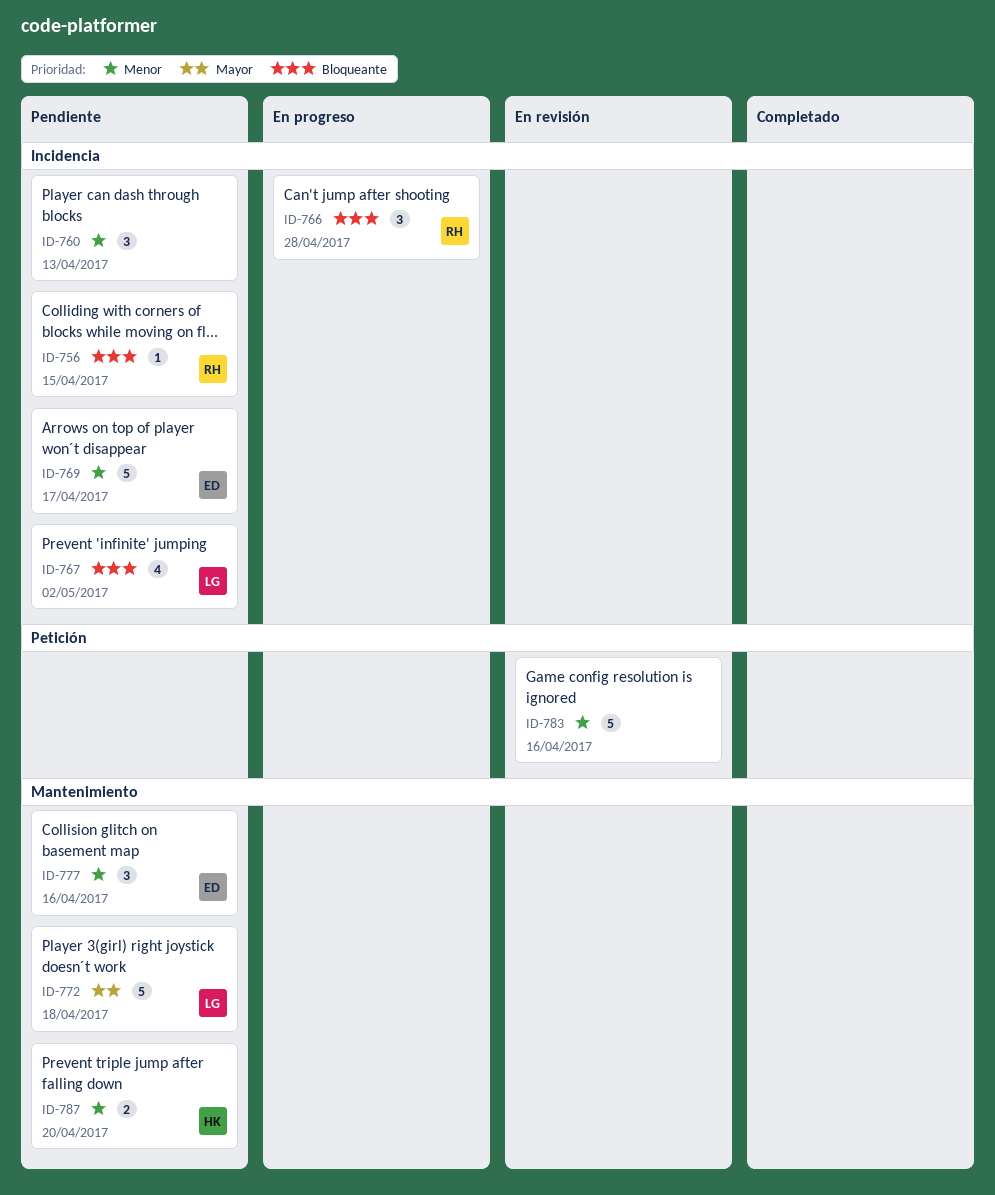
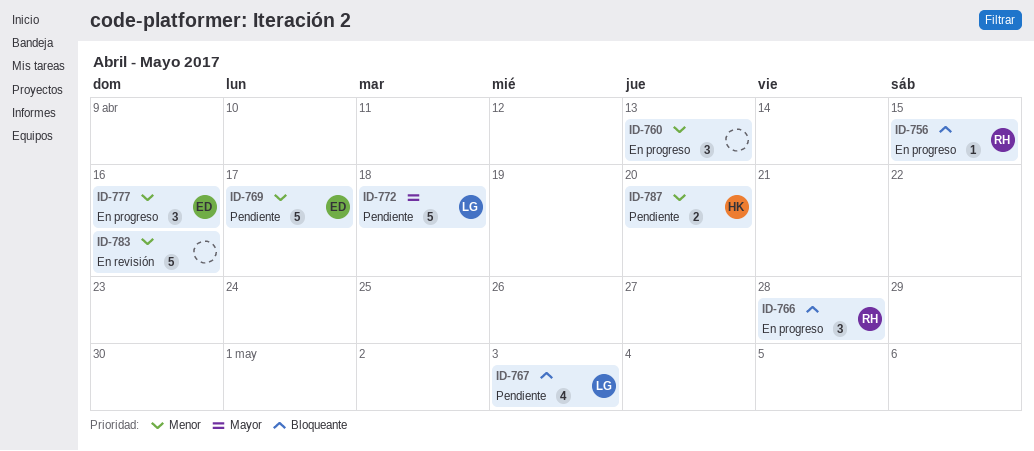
ID-756, status: Pendiente -> En progreso
ID-760, status: Pendiente -> En progreso
ID-767, due: May 2 -> May 3
ID-777, status: Pendiente -> En progreso

